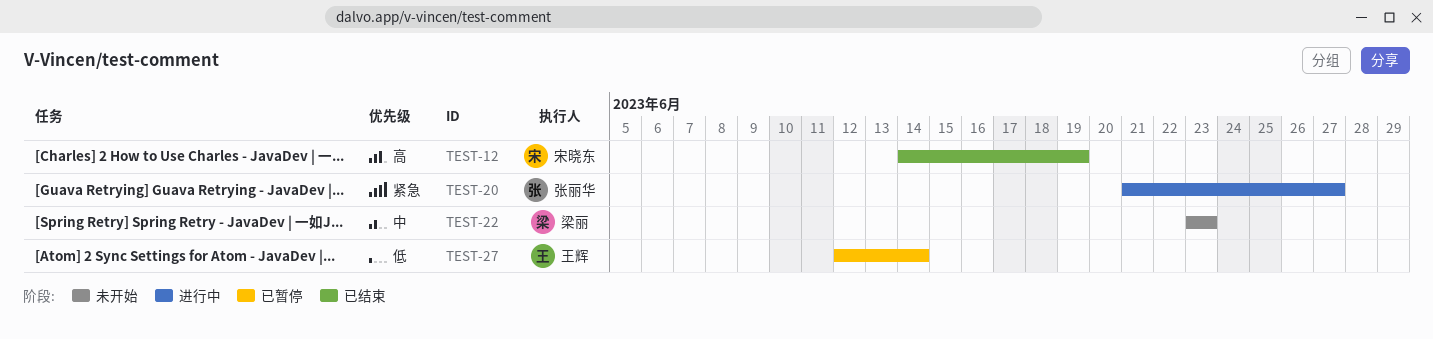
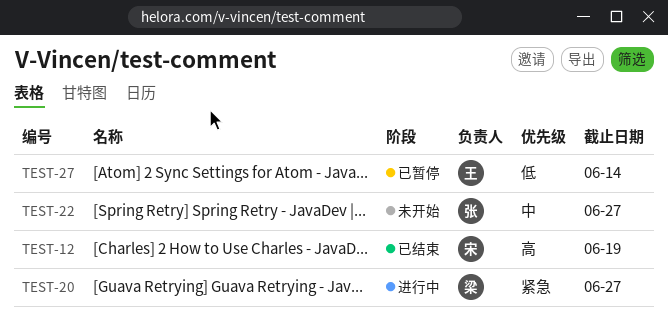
TEST-20, owner: 张丽华 -> 梁丽
TEST-22, owner: 梁丽 -> 张丽华
TEST-22, due: Jun 23 -> Jun 27

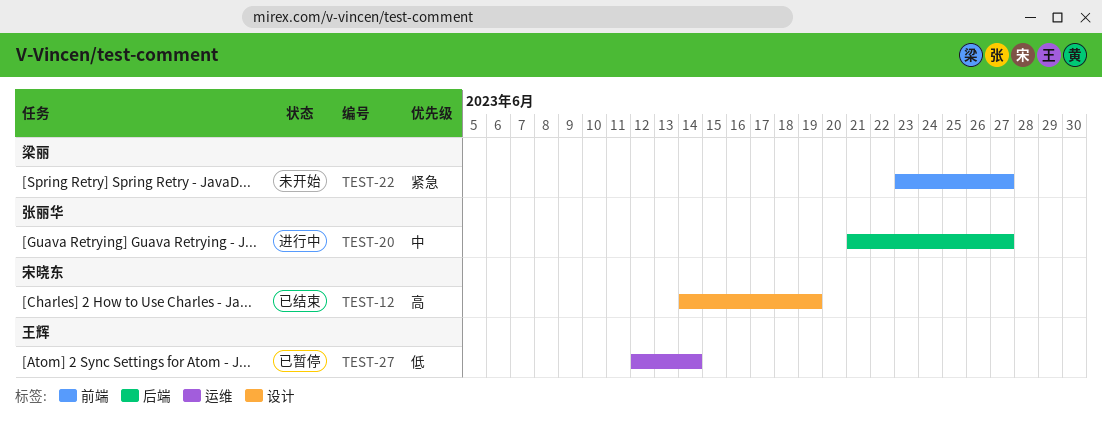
TEST-20, owner: 梁丽 -> 张丽华
TEST-20, priority: 紧急 -> 中
TEST-22, owner: 张丽华 -> 梁丽
TEST-22, priority: 中 -> 紧急

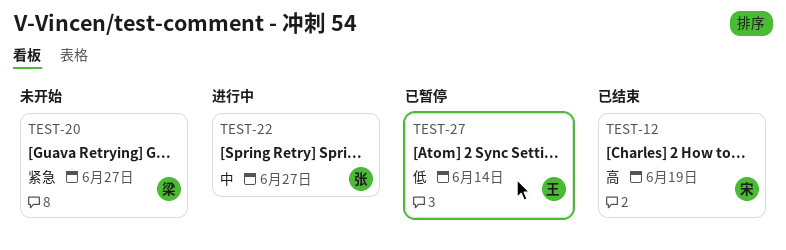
TEST-20, status: 进行中 -> 未开始
TEST-20, owner: 张丽华 -> 梁丽
TEST-20, priority: 中 -> 紧急
TEST-22, status: 未开始 -> 进行中
TEST-22, owner: 梁丽 -> 张丽华
TEST-22, priority: 紧急 -> 中

